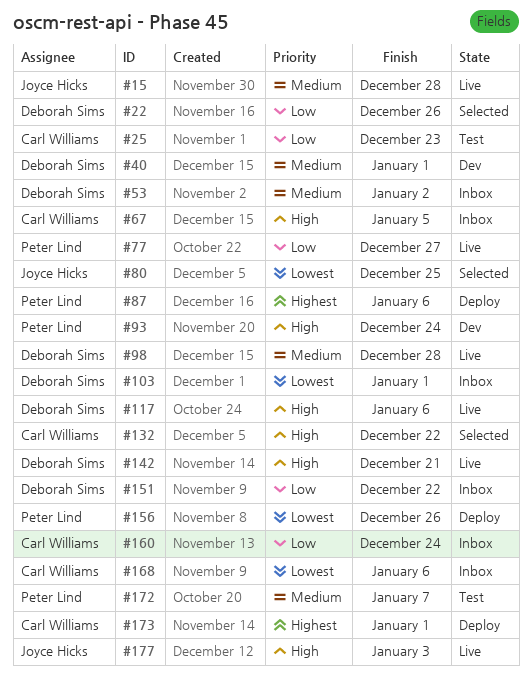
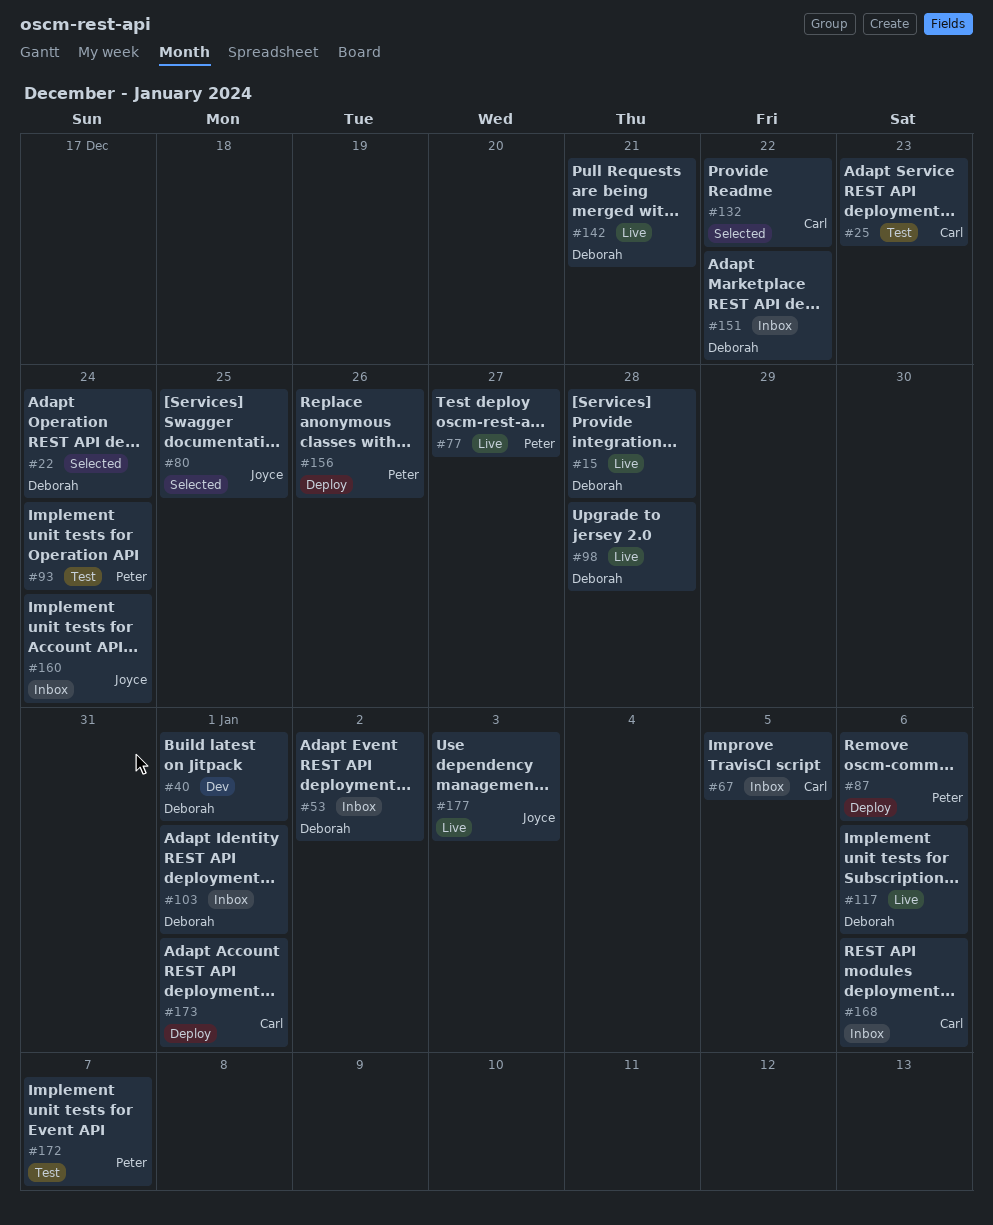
#15, owner: Joyce Hicks -> Deborah Sims
#22, due: Dec 26 -> Dec 24
#93, status: Dev -> Test
#160, owner: Carl Williams -> Joyce Hicks

